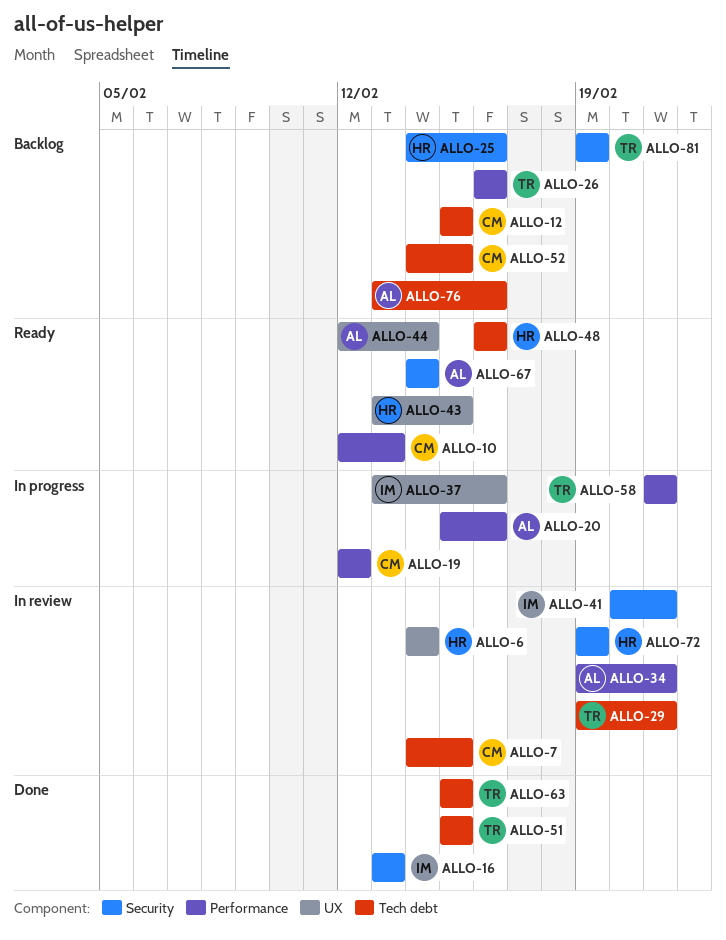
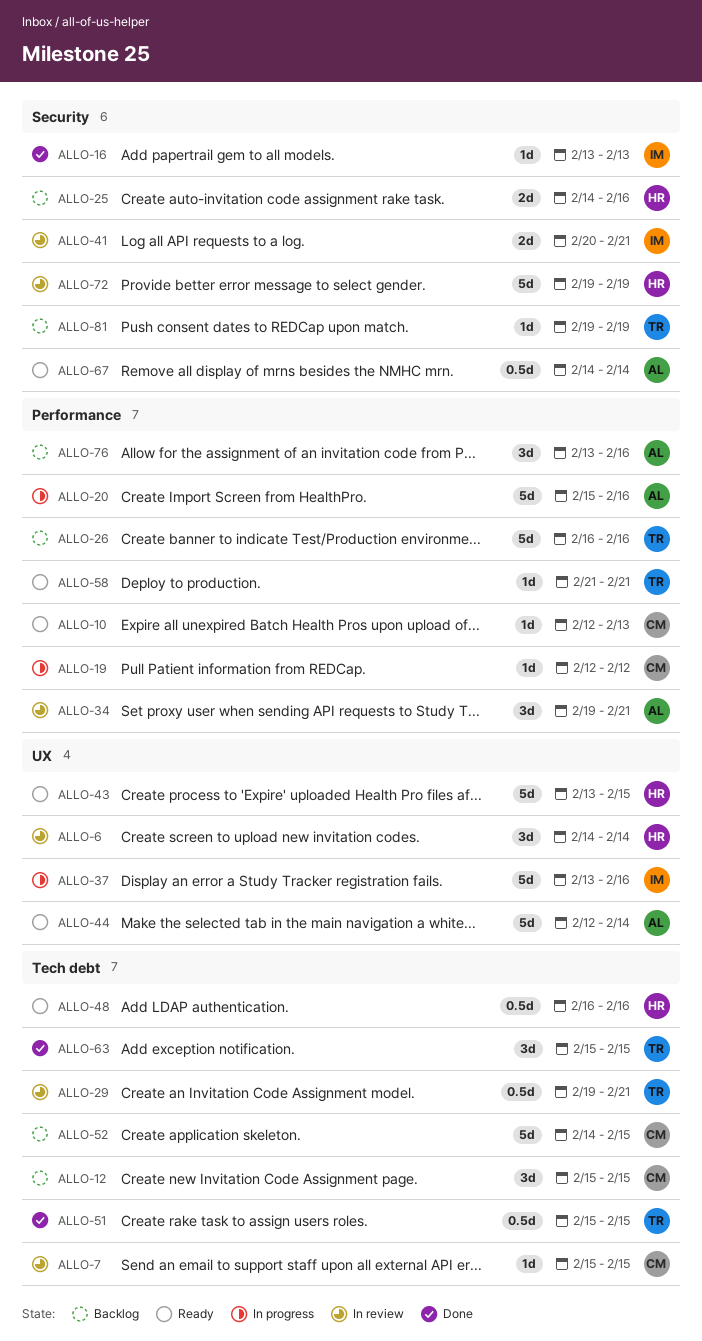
ALLO-7, start: Feb 14 -> Feb 15
ALLO-58, status: In progress -> Ready
ALLO-76, label: Tech debt -> Performance

